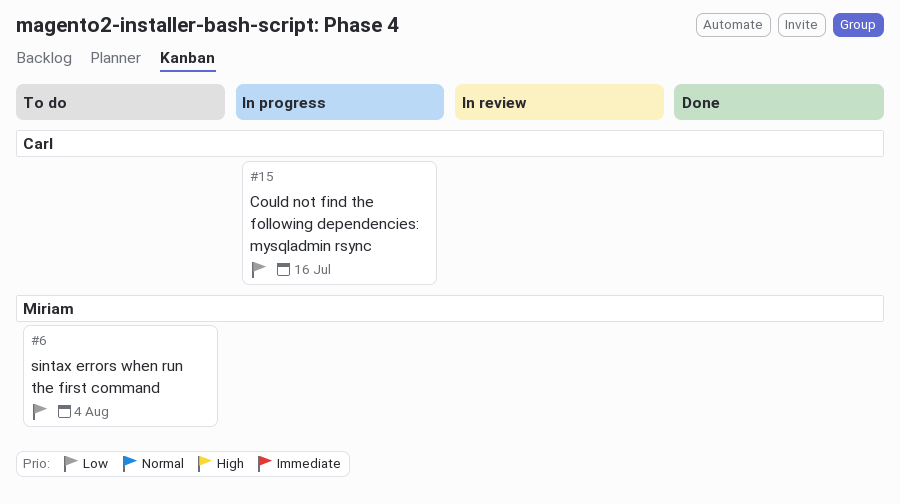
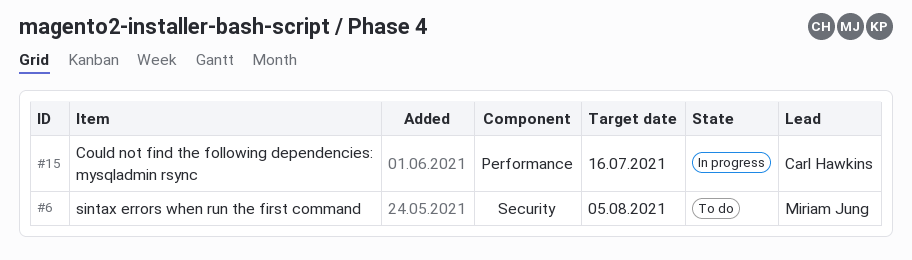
#6, due: Aug 4 -> Aug 5

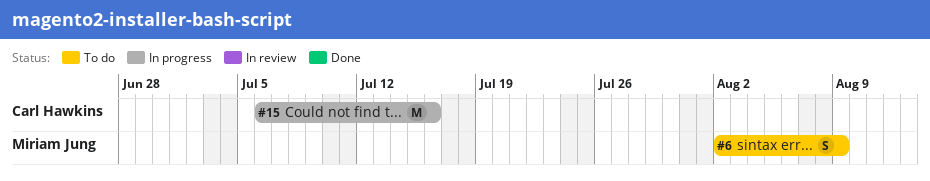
#6, due: Aug 5 -> Aug 9

